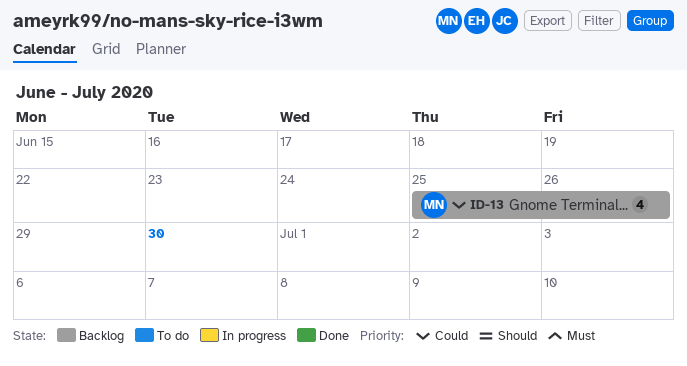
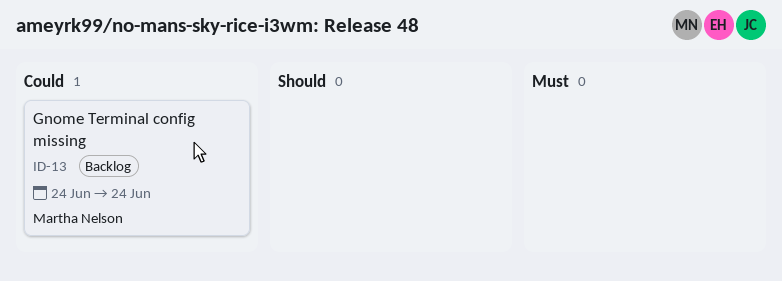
ID-13, start: Jun 25 -> Jun 24
ID-13, due: Jun 26 -> Jun 24

